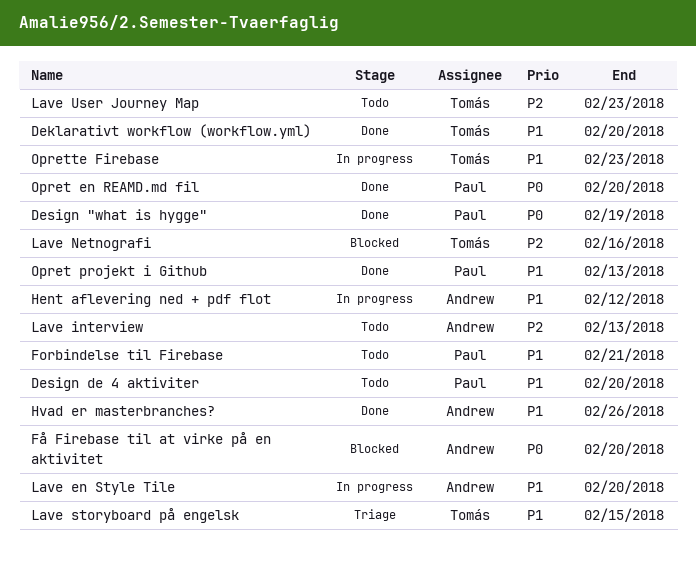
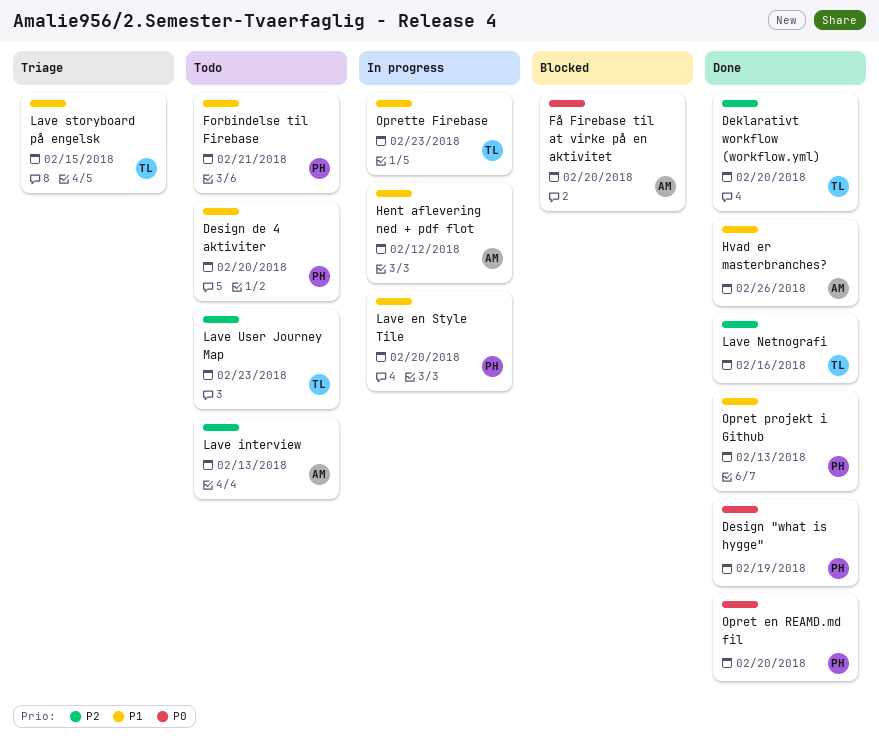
Deklarativt workflow (workflow.yml), priority: P1 -> P2
Lave en Style Tile, owner: Andrew -> Paul
Lave Netnografi, status: Blocked -> Done

